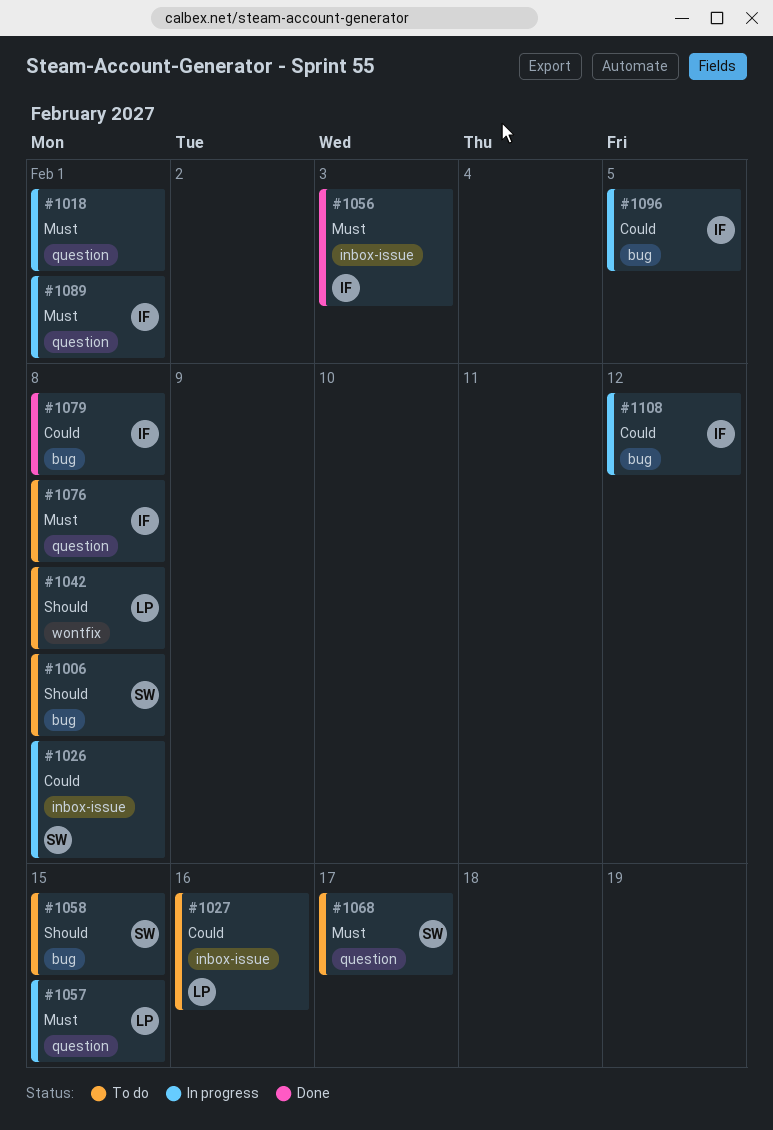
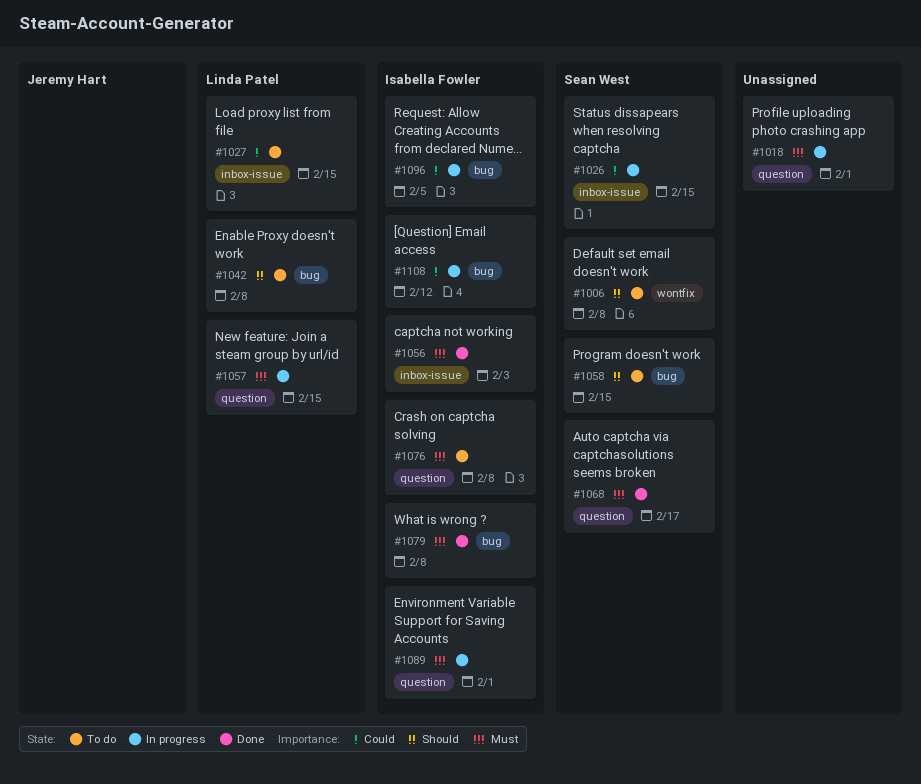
#1006, label: bug -> wontfix
#1026, due: Feb 8 -> Feb 15
#1027, due: Feb 16 -> Feb 15
#1042, label: wontfix -> bug
#1068, status: To do -> Done
#1079, priority: Could -> Must

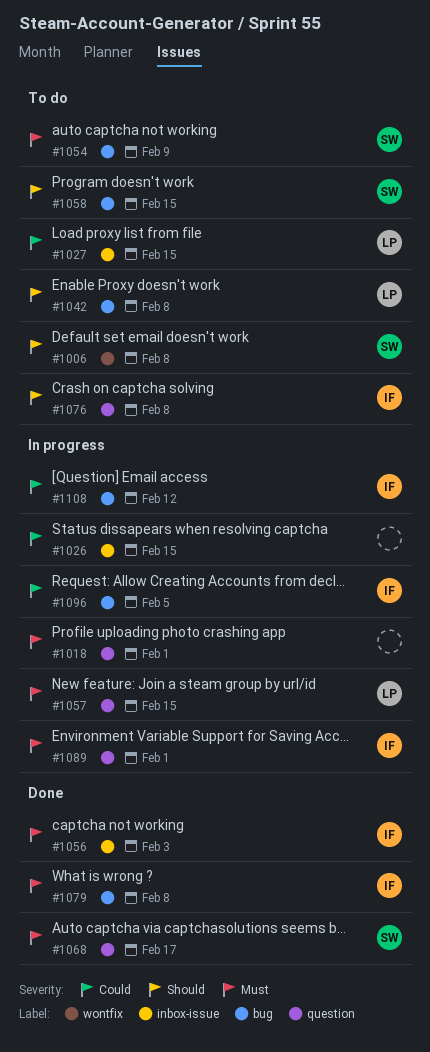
#1026, owner: Sean West -> none
#1054: none -> present
#1076, priority: Must -> Should

